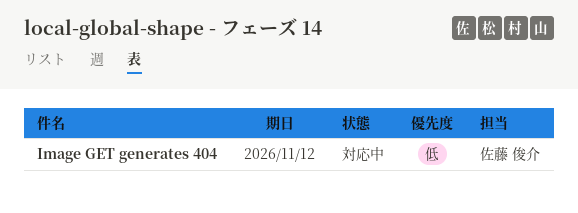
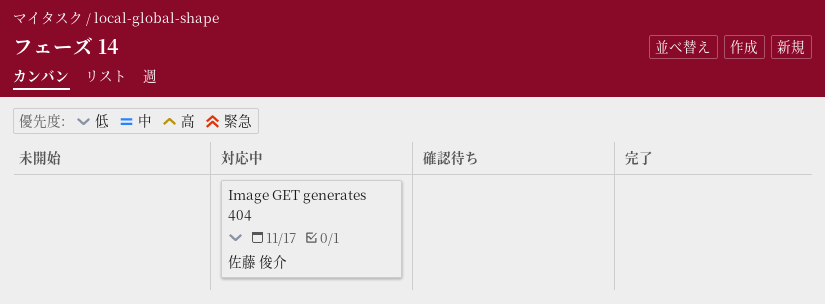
Image GET generates 404, due: Nov 12 -> Nov 17

